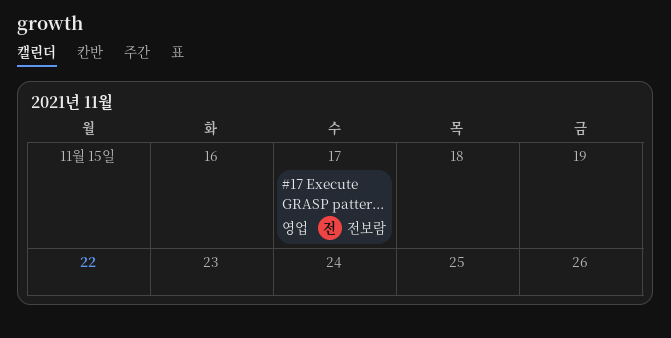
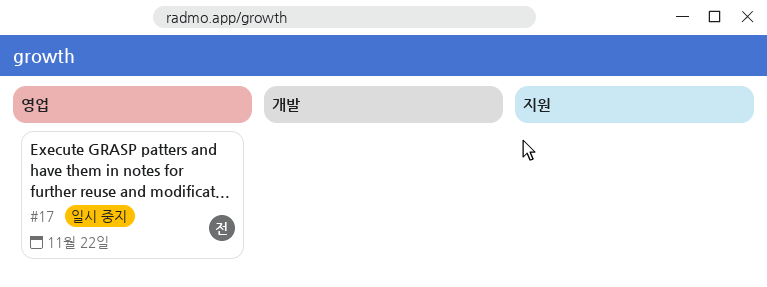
#17, due: Nov 17 -> Nov 22

